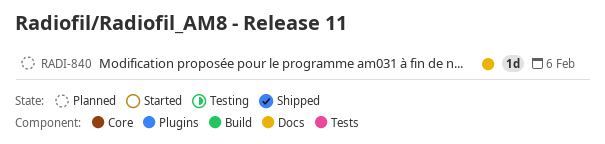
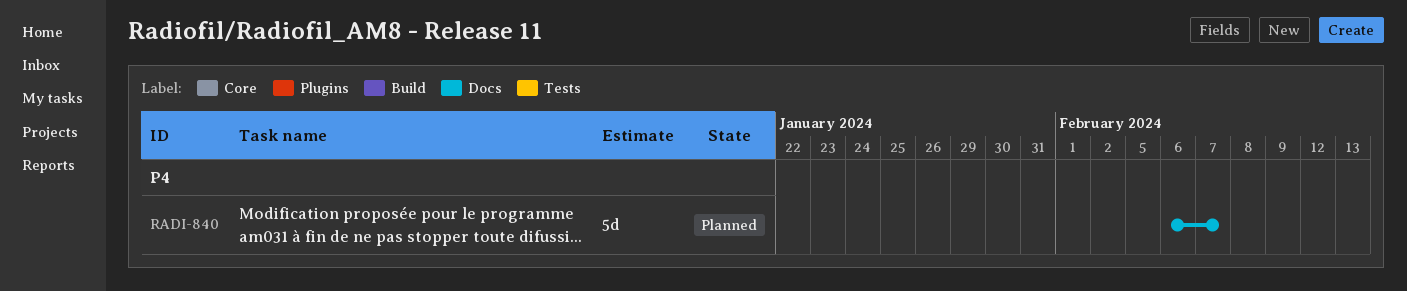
RADI-840, estimate: 1d -> 5d
RADI-840, due: Feb 6 -> Feb 7

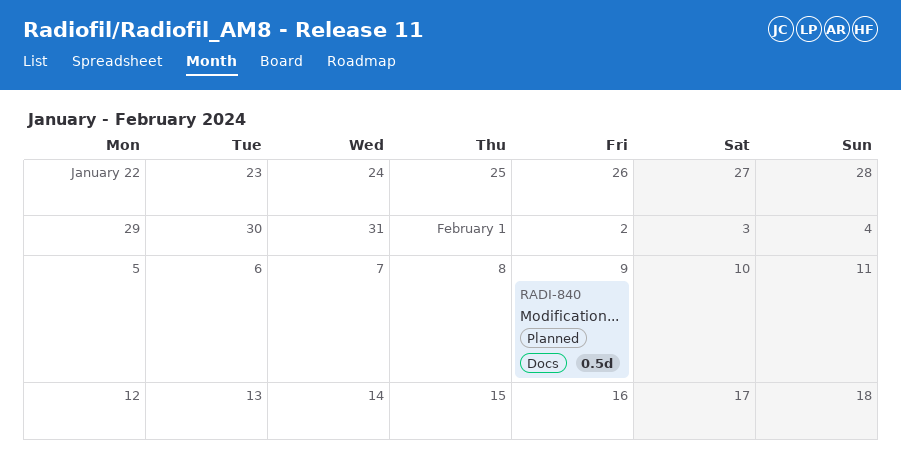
RADI-840, estimate: 5d -> 0.5d
RADI-840, due: Feb 7 -> Feb 9

